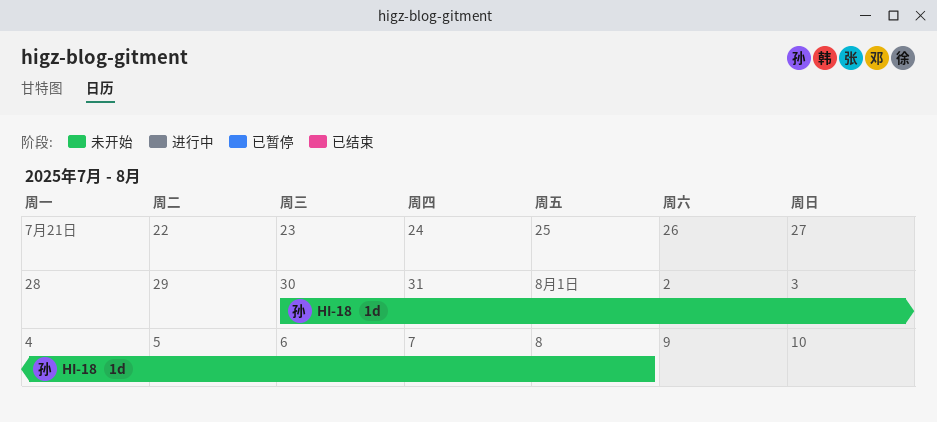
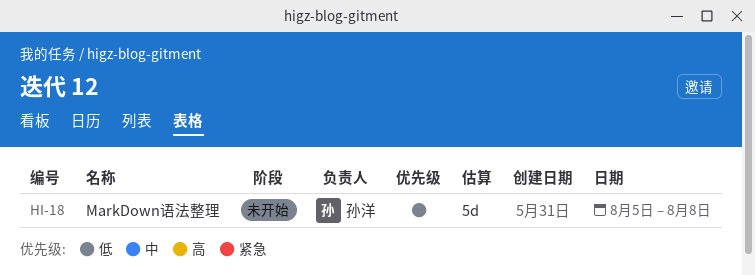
HI-18, estimate: 1d -> 5d
HI-18, start: Jul 30 -> Aug 5

